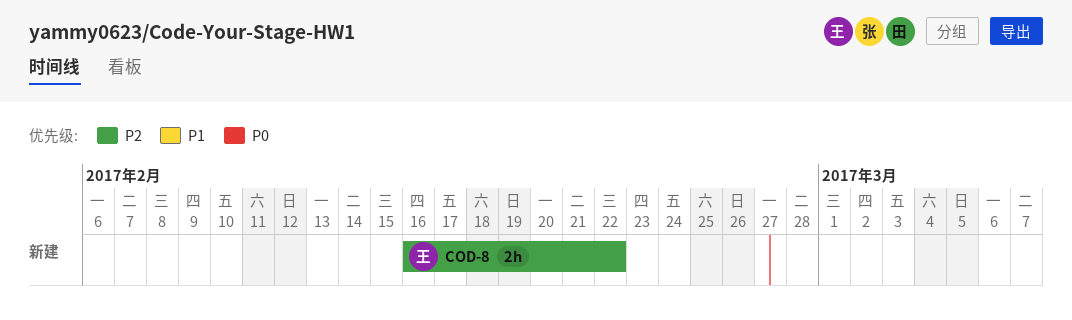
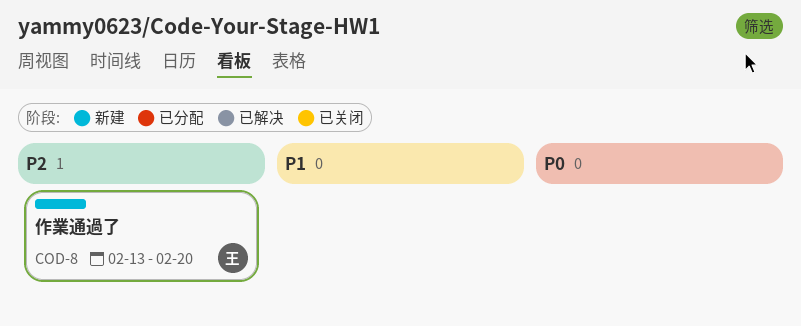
COD-8, start: Feb 16 -> Feb 13
COD-8, due: Feb 22 -> Feb 20

